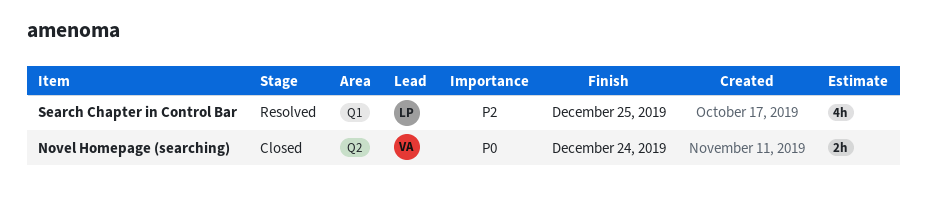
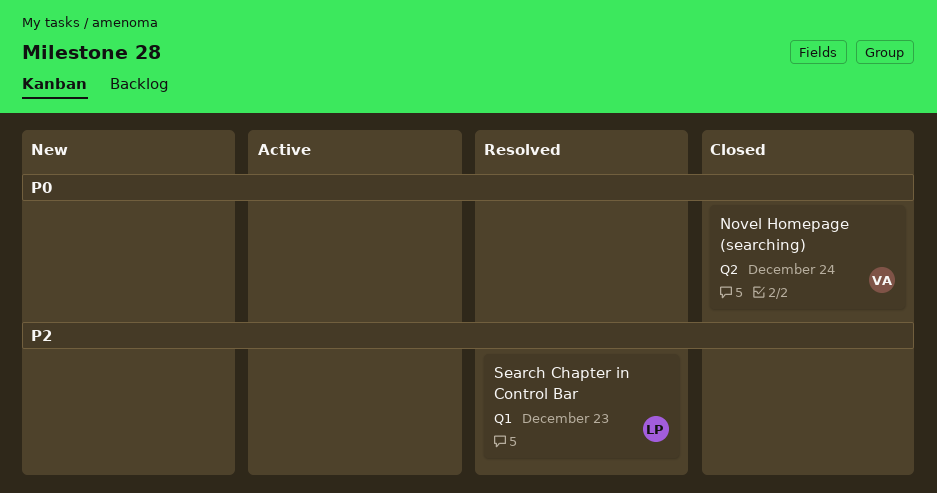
Search Chapter in Control Bar, due: Dec 25 -> Dec 23

